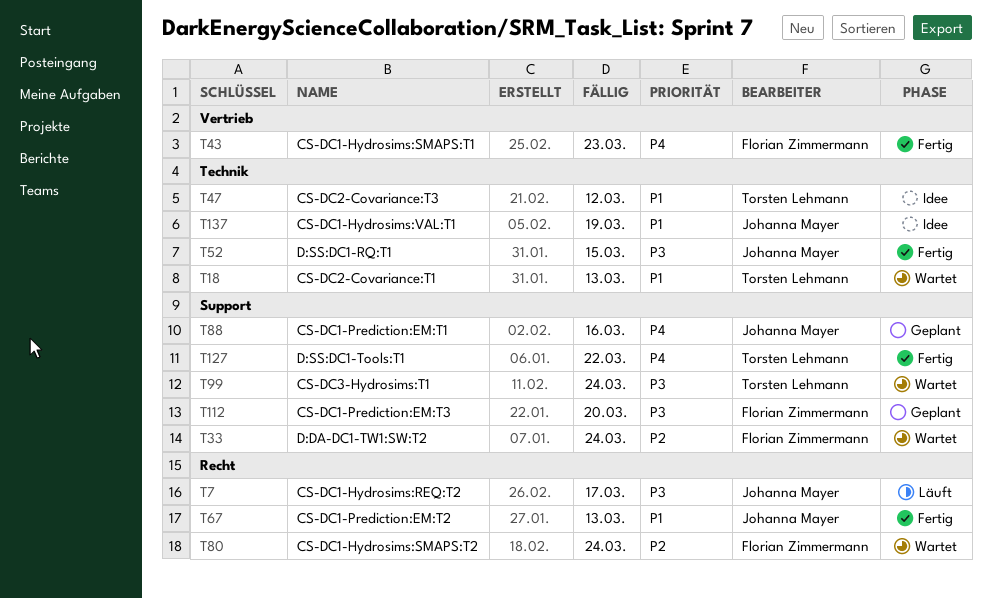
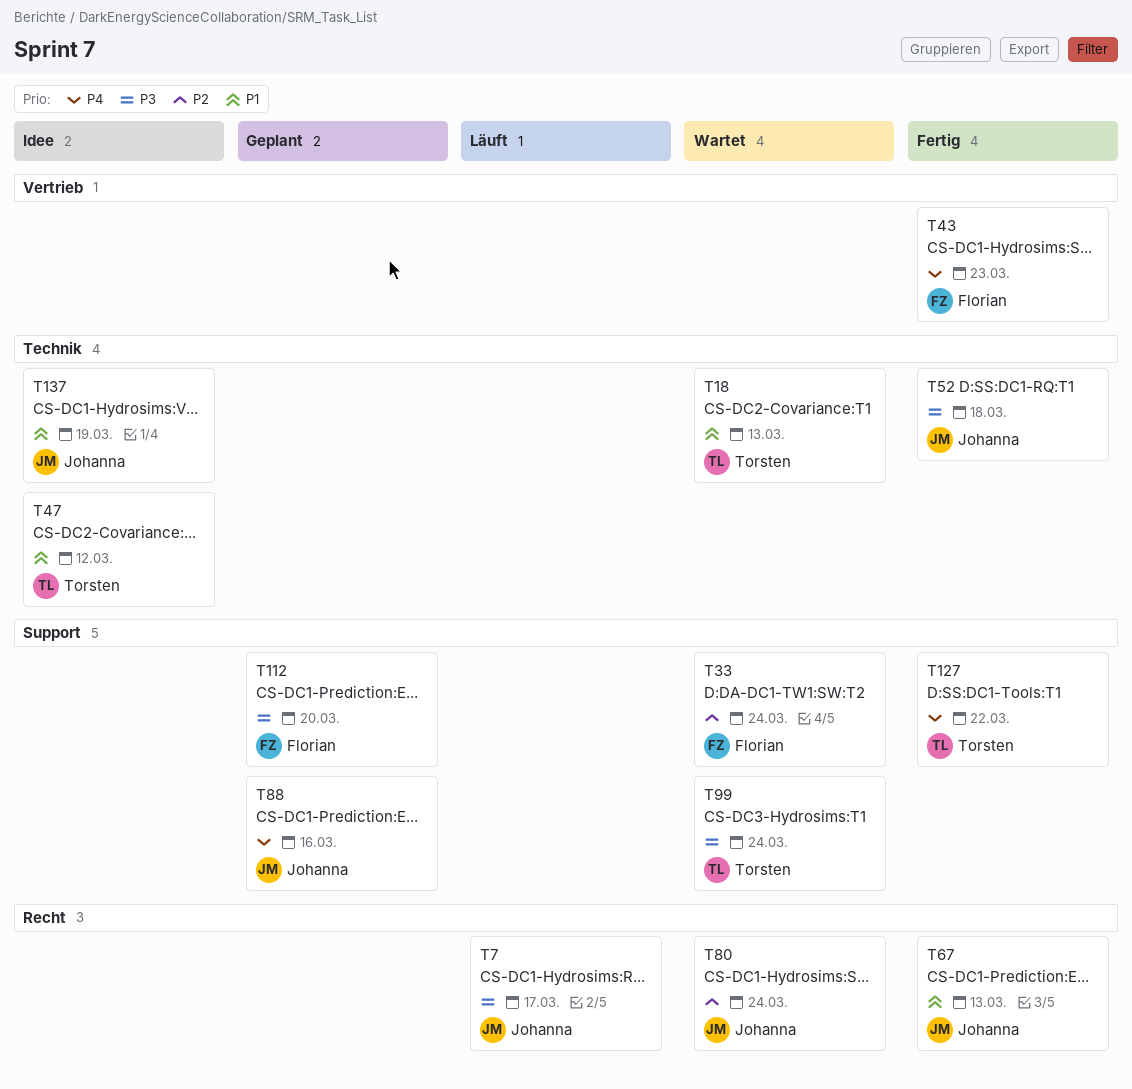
T52, due: Mar 15 -> Mar 18
T80, owner: Florian Zimmermann -> Johanna Mayer

